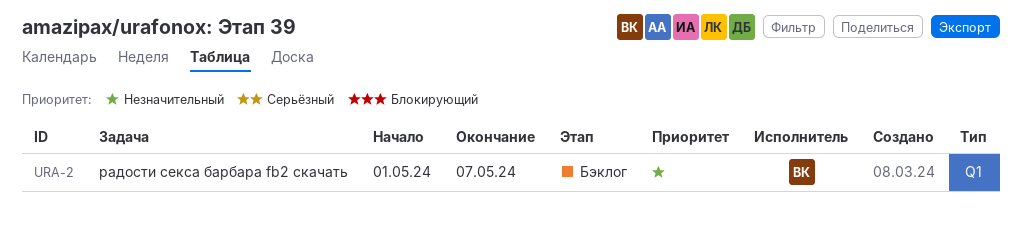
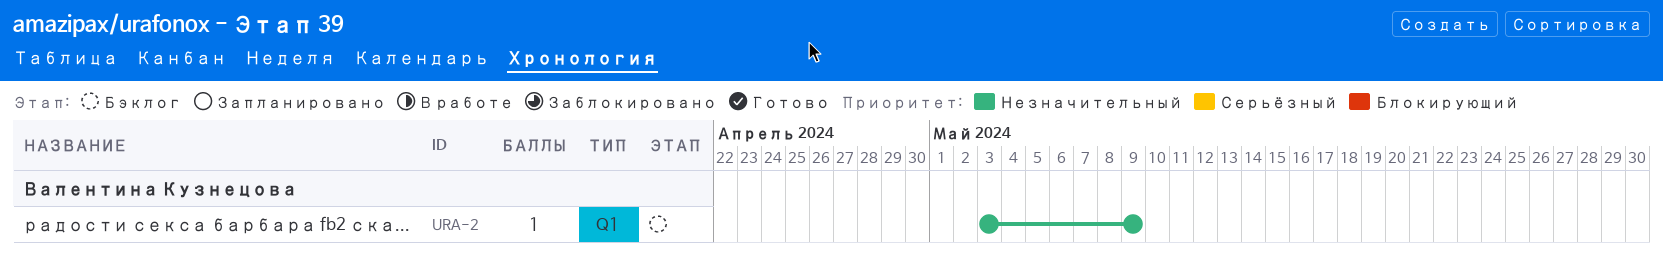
URA-2, start: May 1 -> May 3
URA-2, due: May 7 -> May 9

